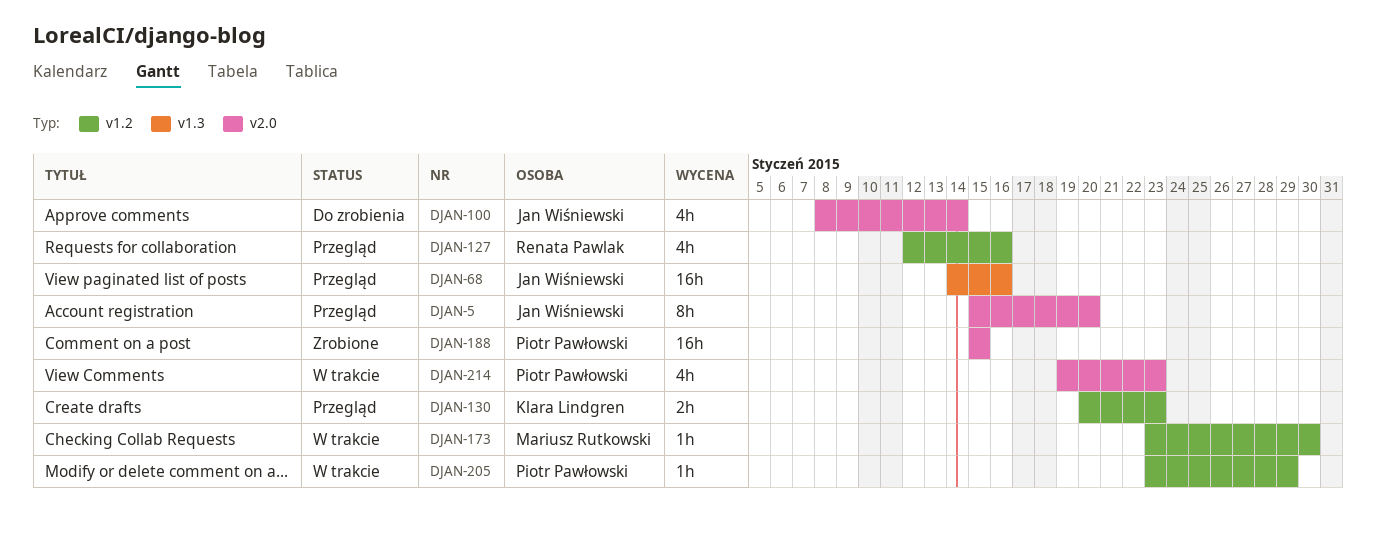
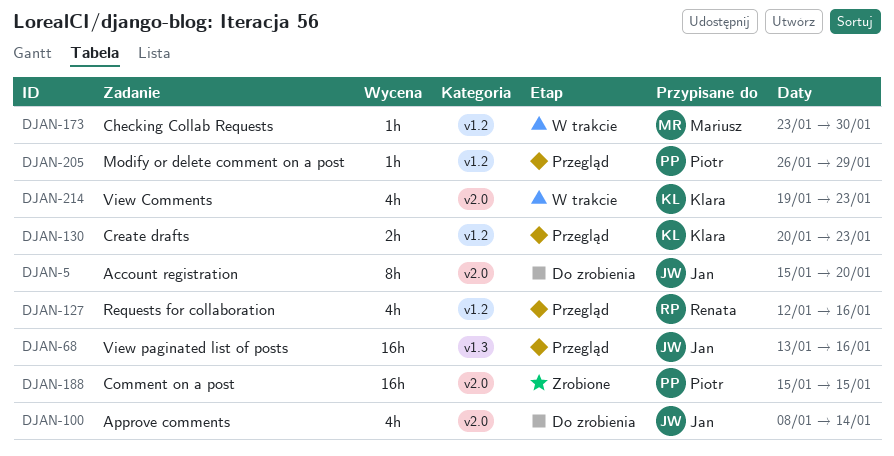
DJAN-5, status: Przegląd -> Do zrobienia
DJAN-68, start: Jan 14 -> Jan 13
DJAN-205, status: W trakcie -> Przegląd
DJAN-205, start: Jan 23 -> Jan 26
DJAN-214, owner: Piotr Pawłowski -> Klara Lindgren

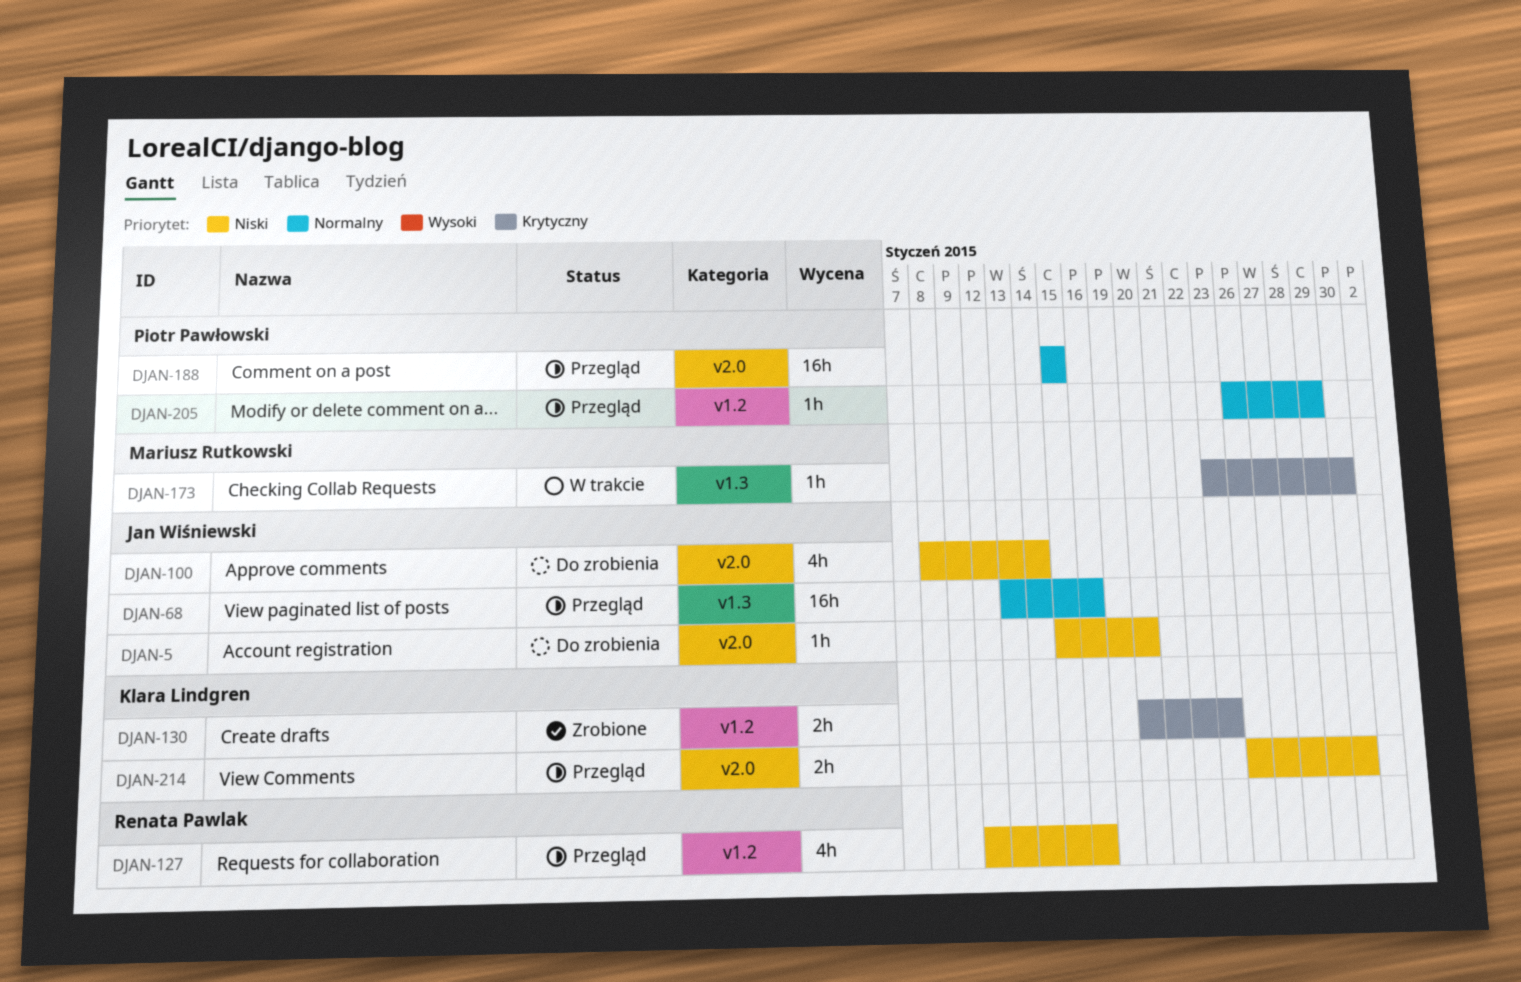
DJAN-5, estimate: 8h -> 1h
DJAN-130, status: Przegląd -> Zrobione
DJAN-173, label: v1.2 -> v1.3
DJAN-188, status: Zrobione -> Przegląd
DJAN-214, status: W trakcie -> Przegląd
DJAN-214, estimate: 4h -> 2h
DJAN-214, start: Jan 19 -> Jan 26
DJAN-214, due: Jan 23 -> Jan 30

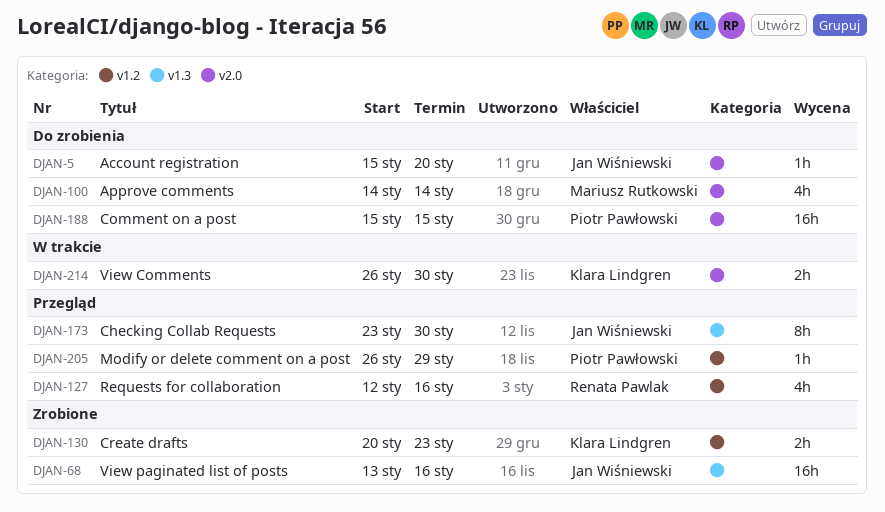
DJAN-68, status: Przegląd -> Zrobione
DJAN-100, owner: Jan Wiśniewski -> Mariusz Rutkowski
DJAN-100, start: Jan 8 -> Jan 14
DJAN-173, status: W trakcie -> Przegląd
DJAN-173, owner: Mariusz Rutkowski -> Jan Wiśniewski
DJAN-173, estimate: 1h -> 8h
DJAN-188, status: Przegląd -> Do zrobienia
DJAN-214, status: Przegląd -> W trakcie

